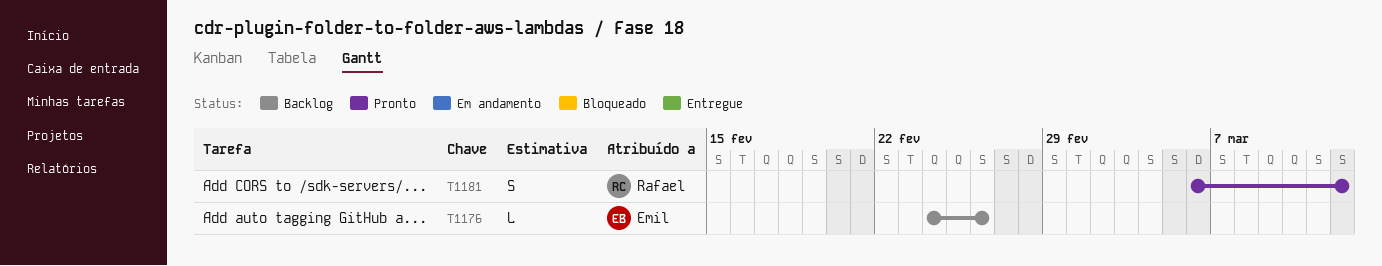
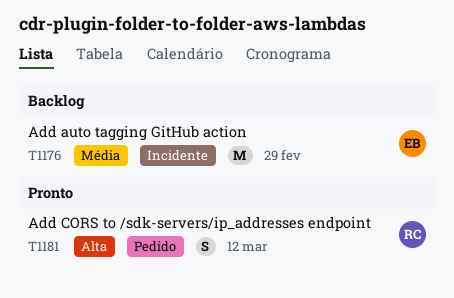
T1176, estimate: L -> M
T1176, due: Feb 26 -> Feb 29

